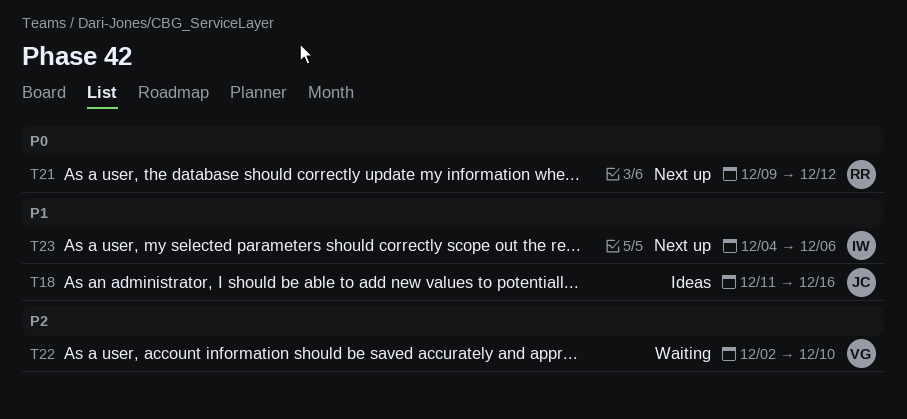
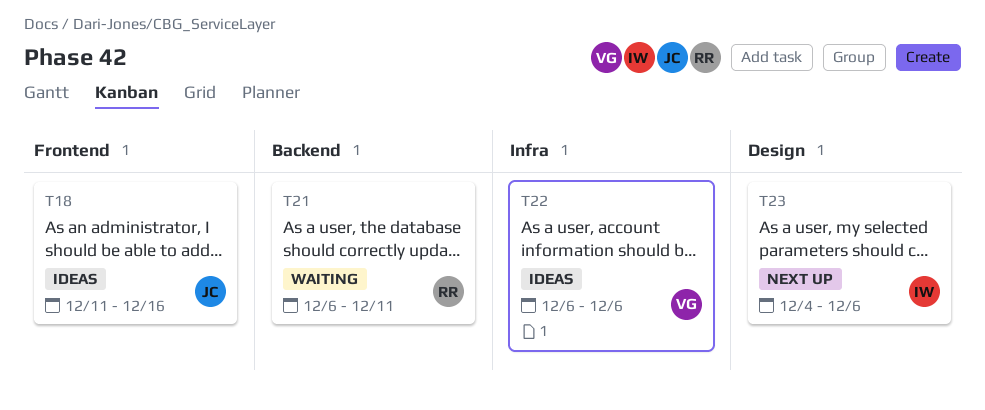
T21, status: Next up -> Waiting
T21, start: Dec 9 -> Dec 6
T21, due: Dec 12 -> Dec 11
T22, status: Waiting -> Ideas
T22, start: Dec 2 -> Dec 6
T22, due: Dec 10 -> Dec 6

